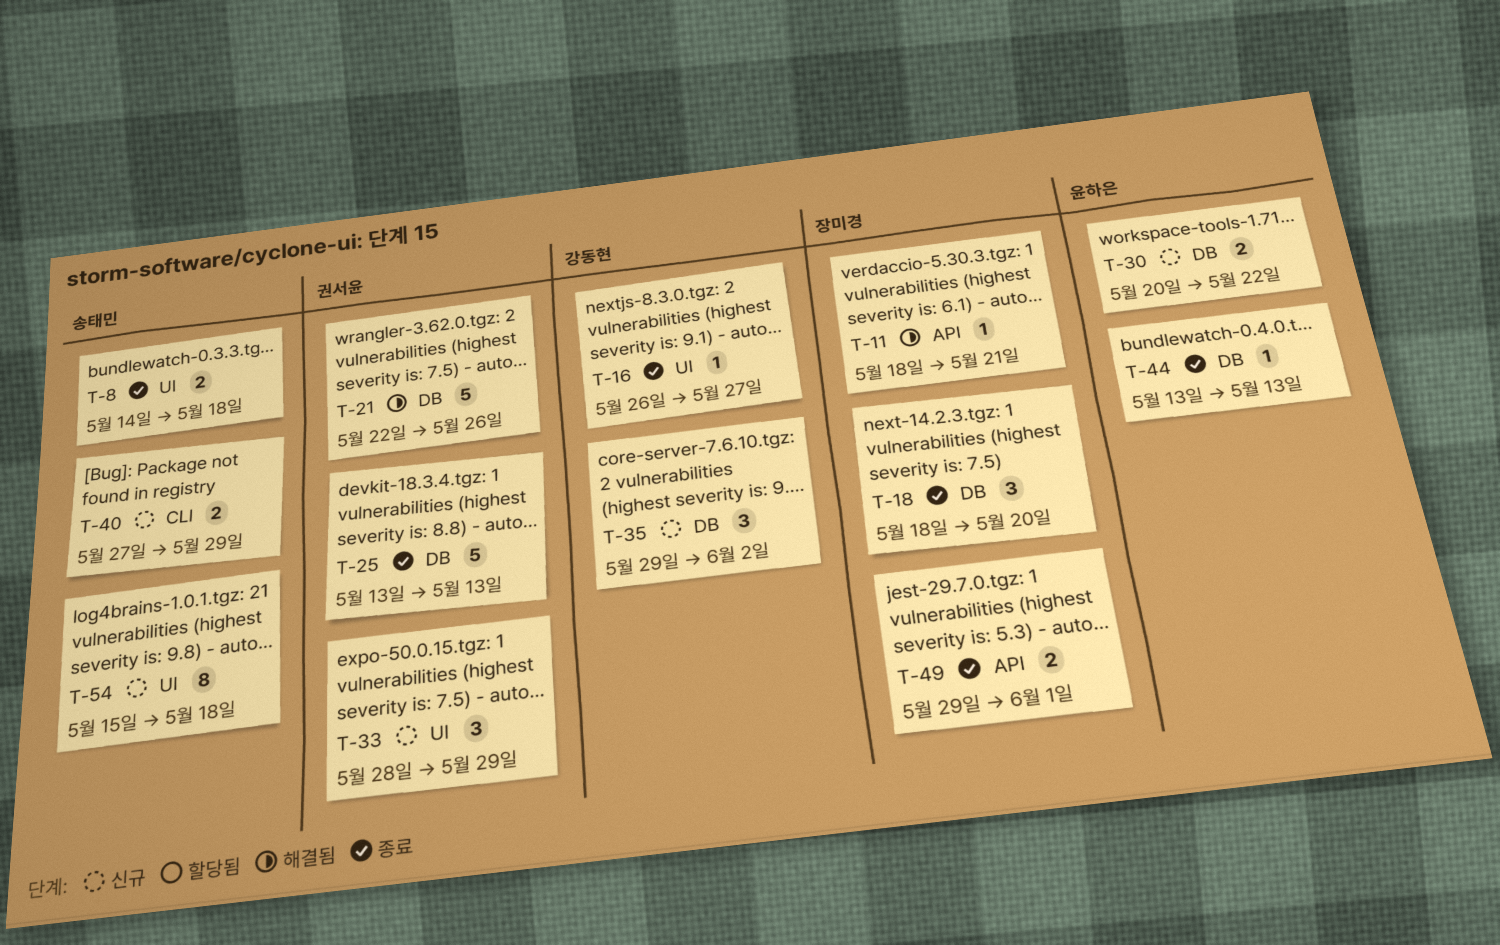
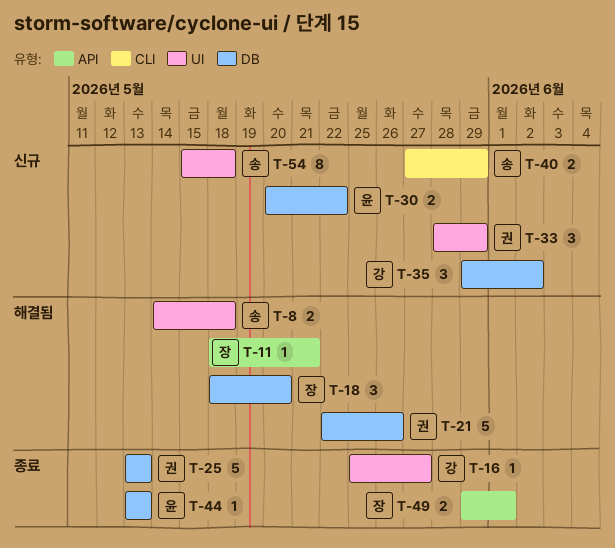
T-8, status: 종료 -> 해결됨
T-16, start: May 26 -> May 25
T-18, status: 종료 -> 해결됨

